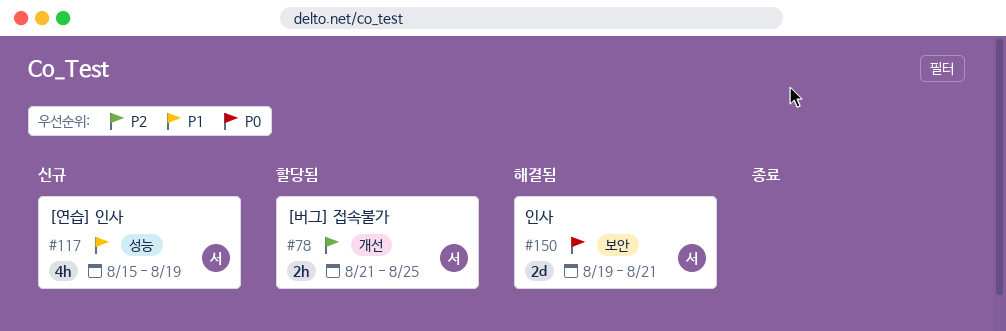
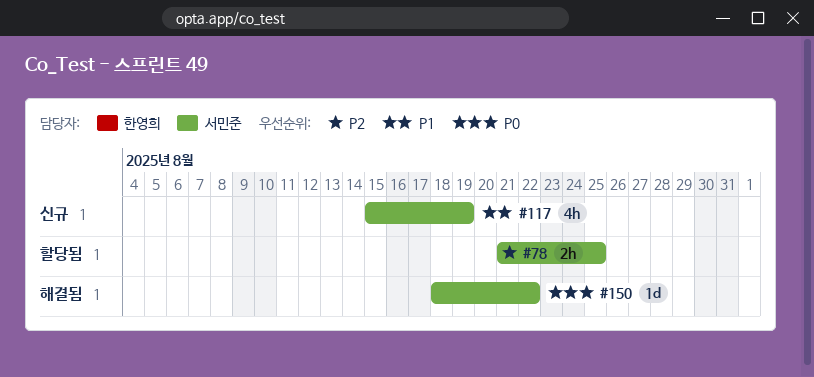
#150, estimate: 2d -> 1d
#150, start: Aug 19 -> Aug 18
#150, due: Aug 21 -> Aug 22

